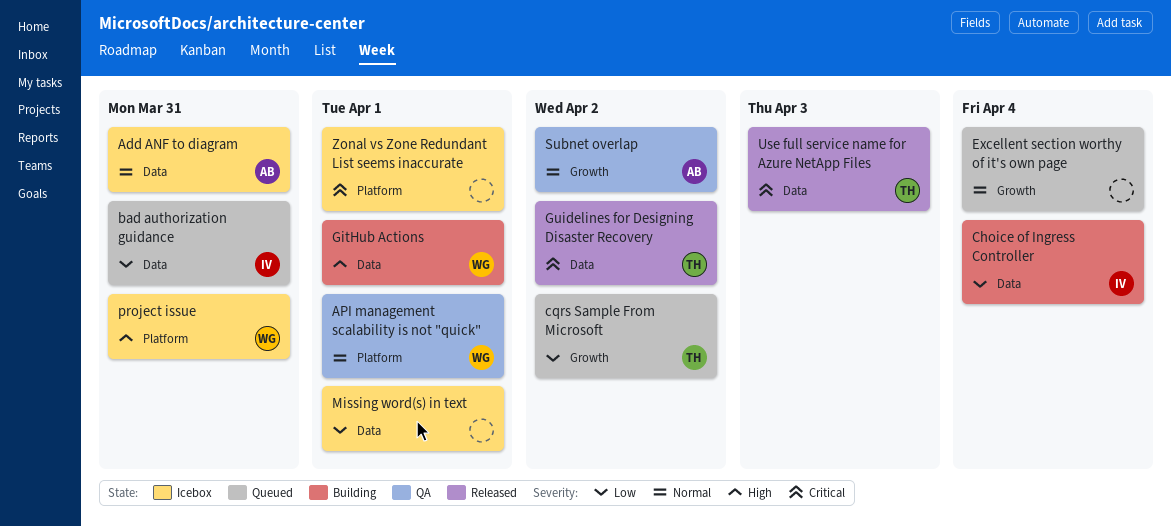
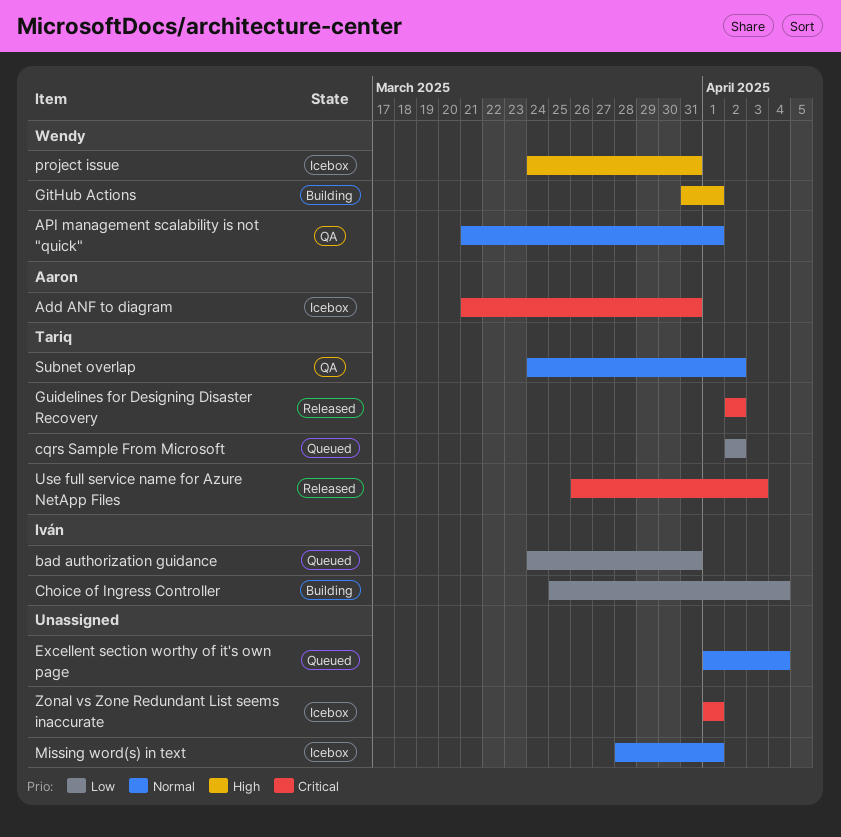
Add ANF to diagram, priority: Normal -> Critical
Missing word(s) in text, priority: Low -> Normal
Subnet overlap, owner: Aaron -> Tariq

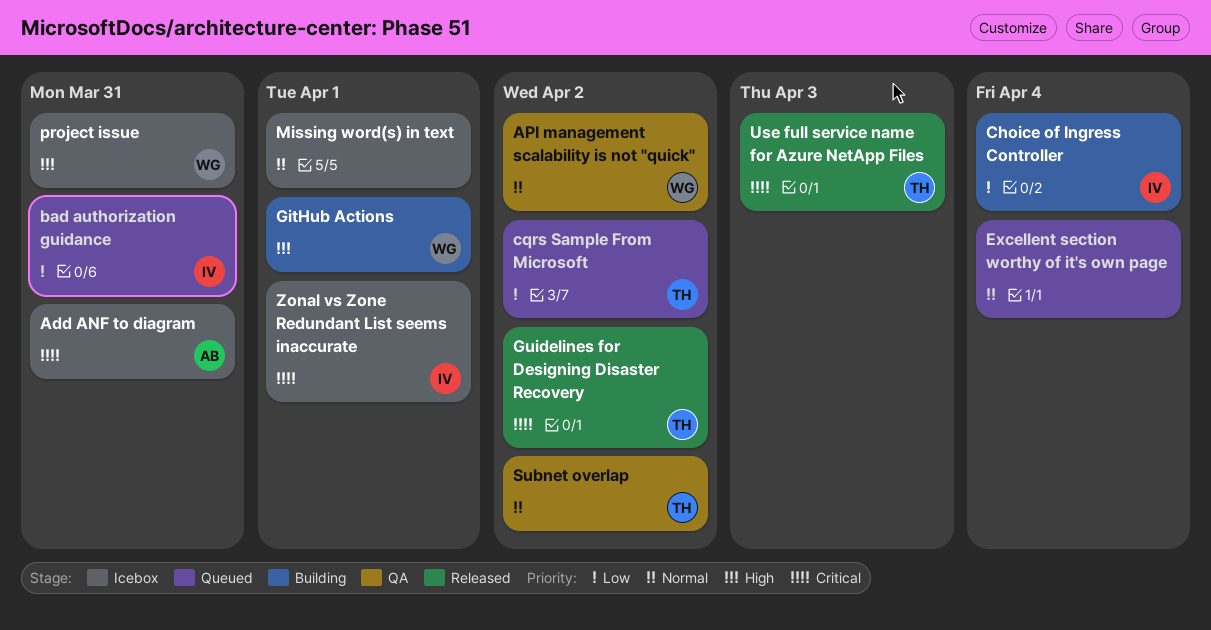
API management scalability is not "quick", due: Apr 1 -> Apr 2
Zonal vs Zone Redundant List seems inaccurate, owner: none -> Iván

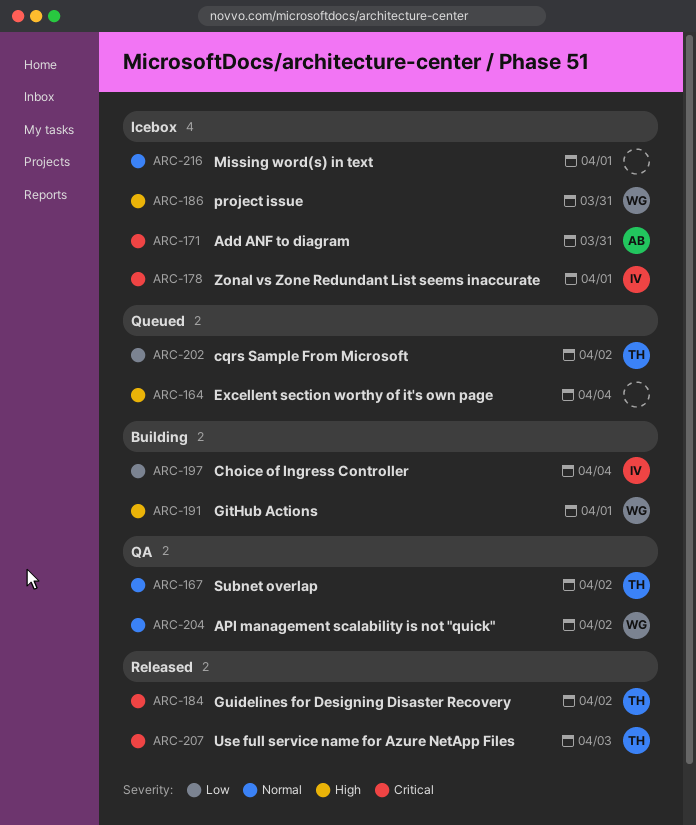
bad authorization guidance: present -> none
Excellent section worthy of it's own page, priority: Normal -> High

